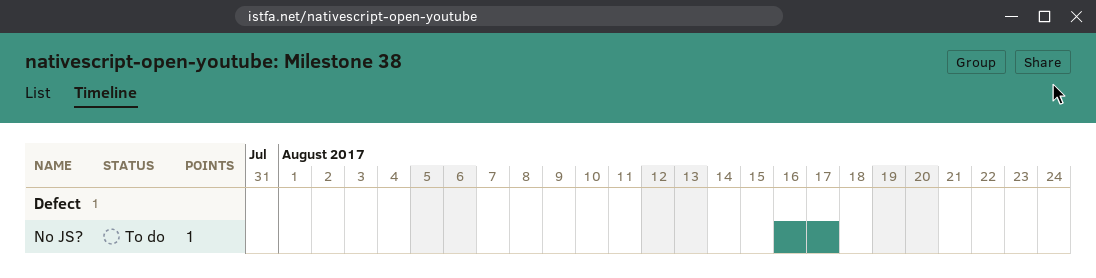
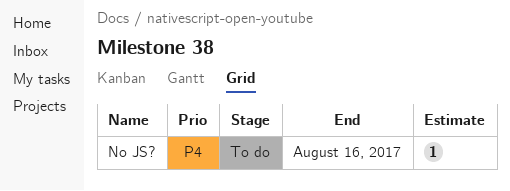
No JS?, due: Aug 17 -> Aug 16

